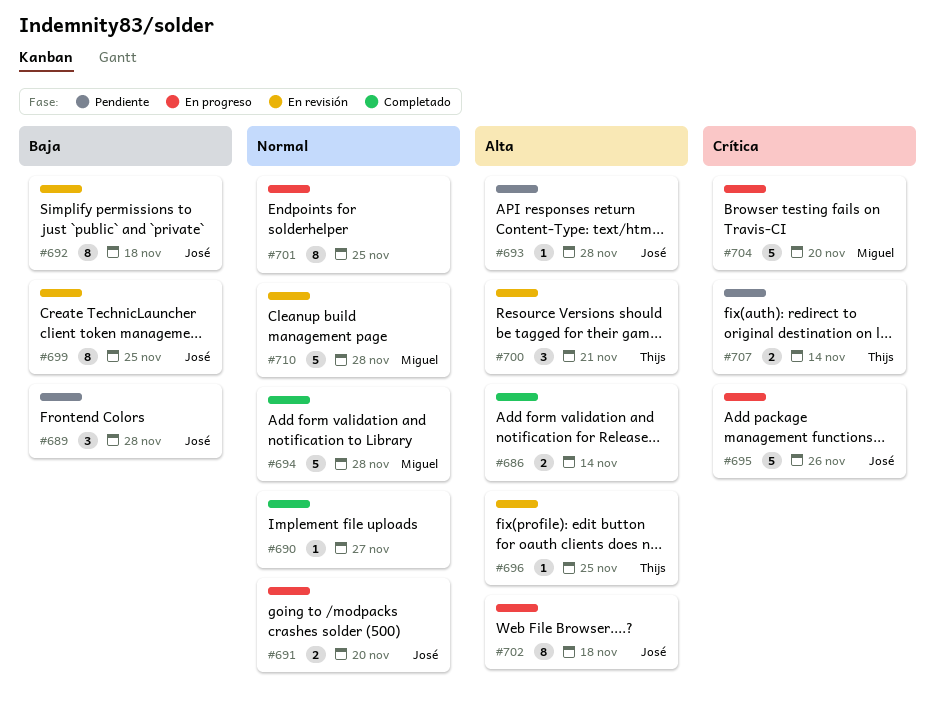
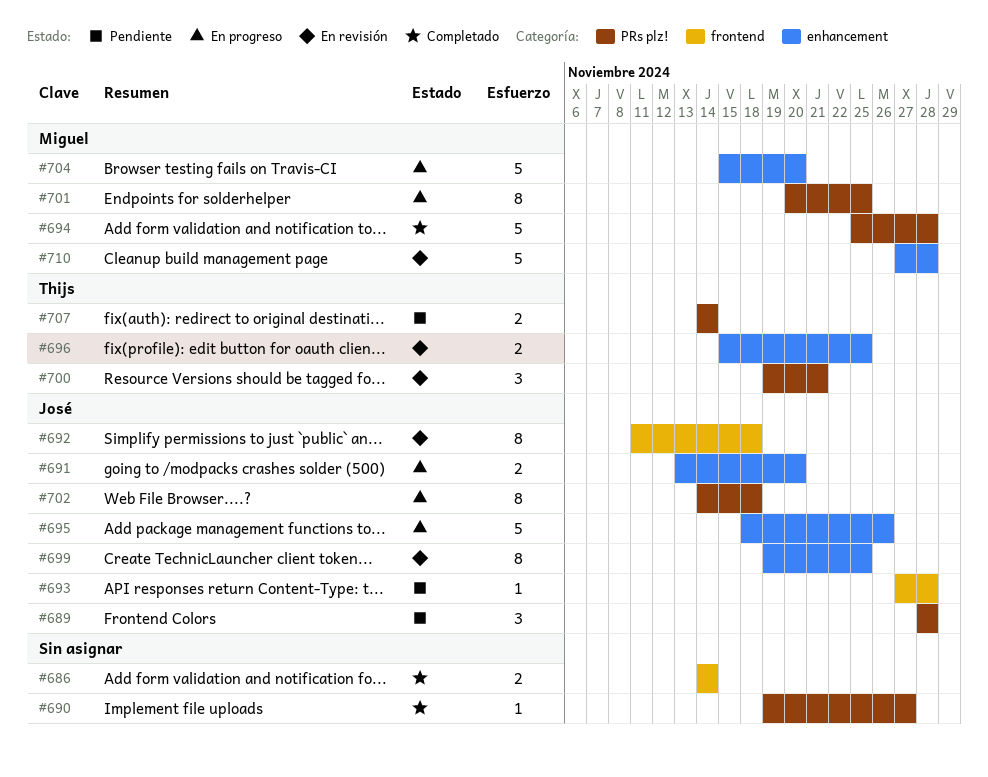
#696, estimate: 1 -> 2
#701, owner: none -> Miguel

